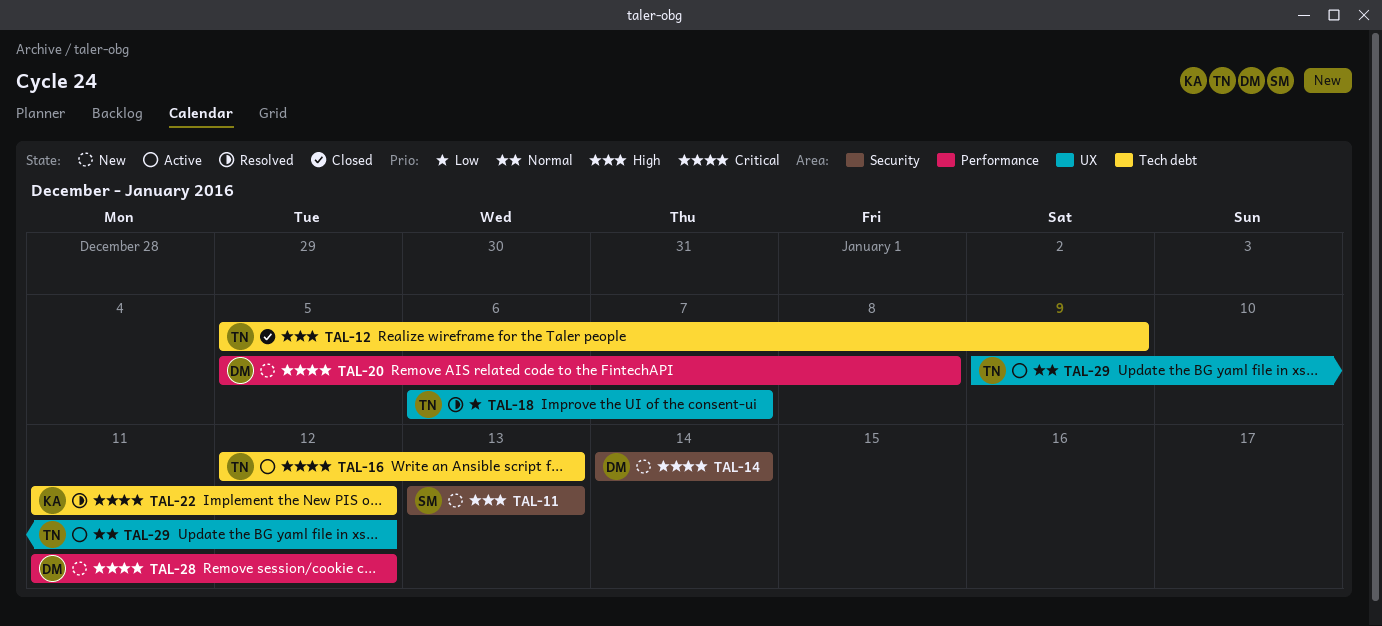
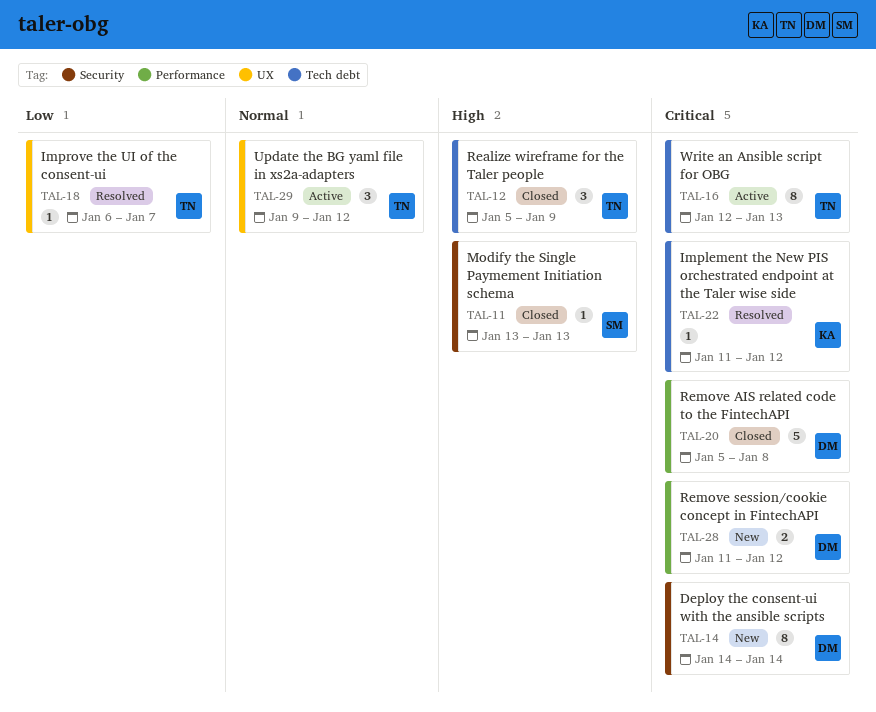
TAL-11, status: New -> Closed
TAL-20, status: New -> Closed

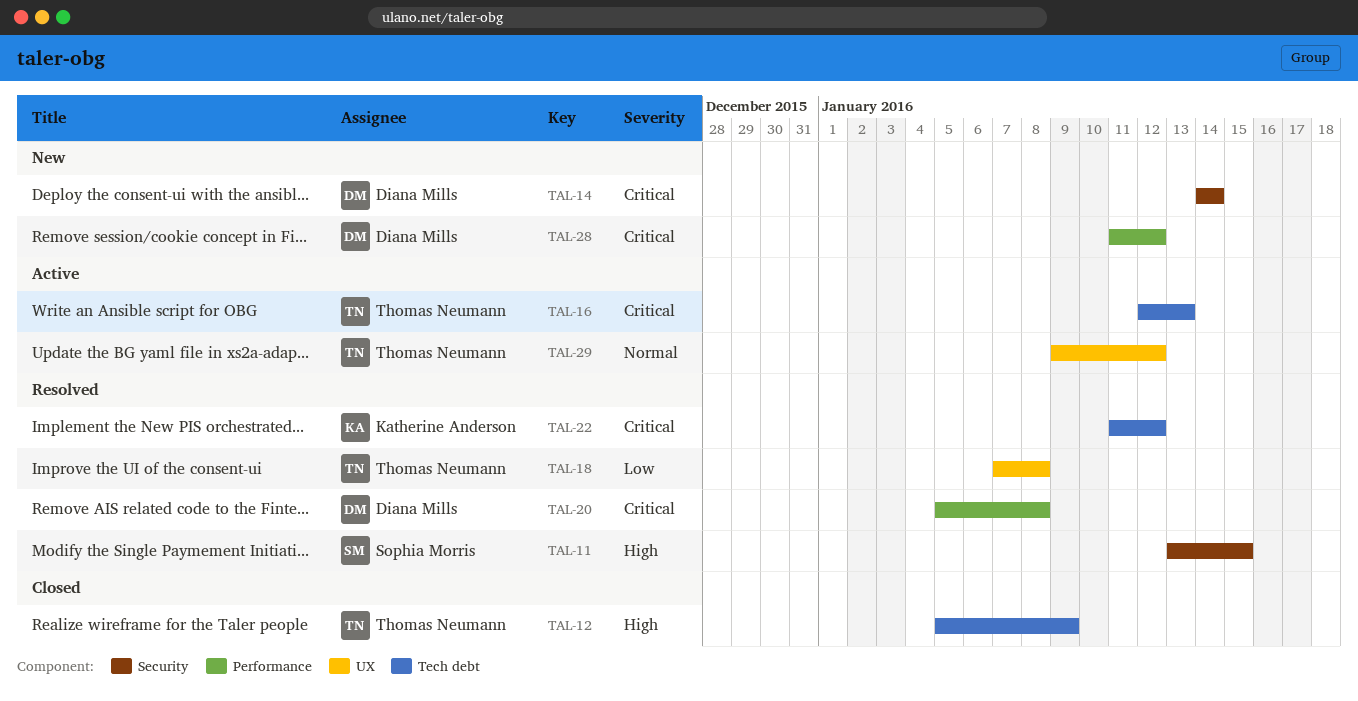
TAL-11, status: Closed -> Resolved
TAL-11, due: Jan 13 -> Jan 15
TAL-18, start: Jan 6 -> Jan 7
TAL-18, due: Jan 7 -> Jan 8
TAL-20, status: Closed -> Resolved

